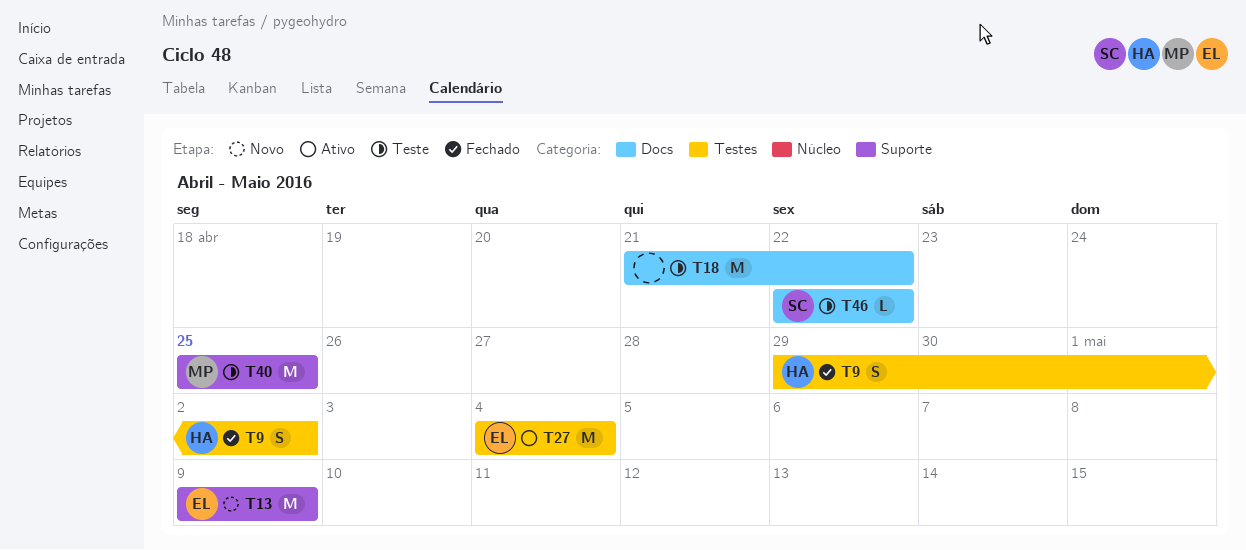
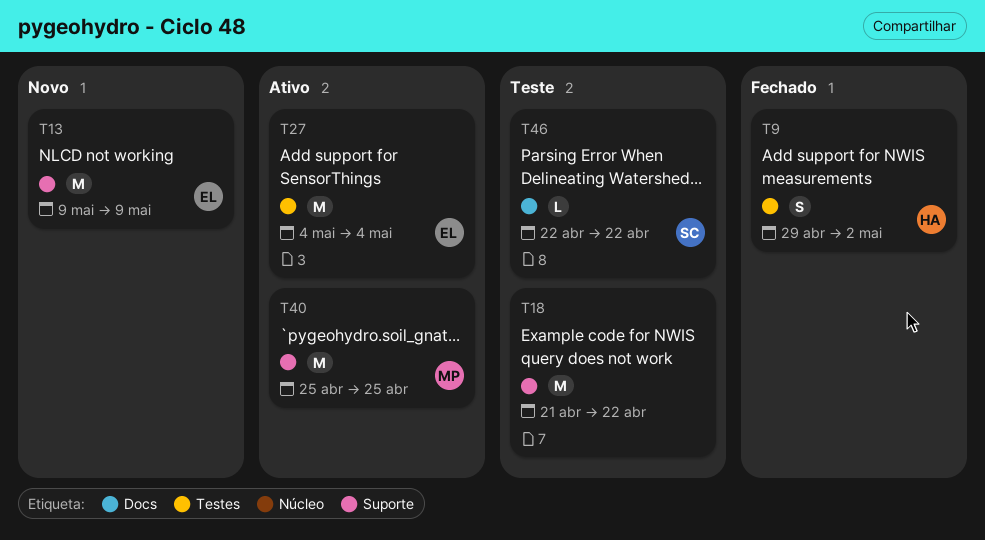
T18, label: Docs -> Suporte
T40, status: Teste -> Ativo

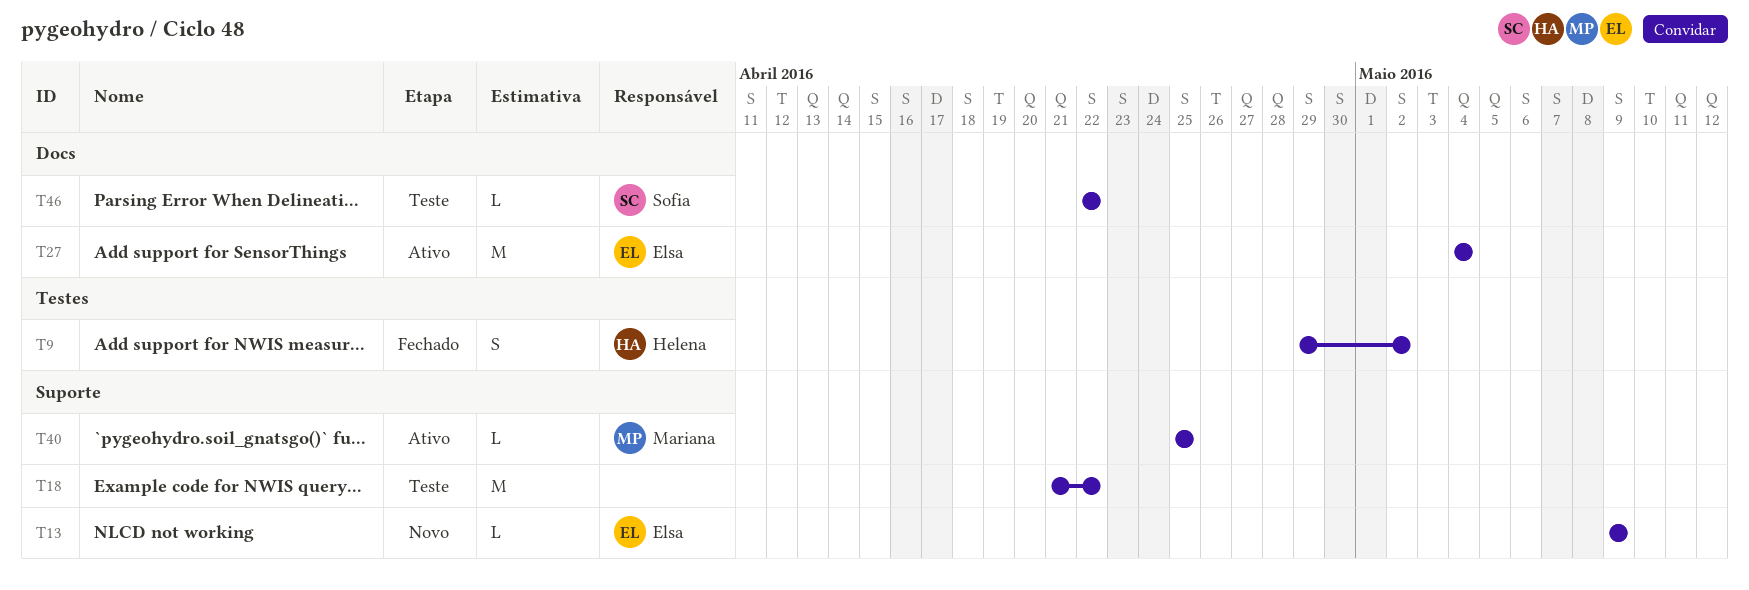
T13, estimate: M -> L
T27, label: Testes -> Docs
T40, estimate: M -> L

